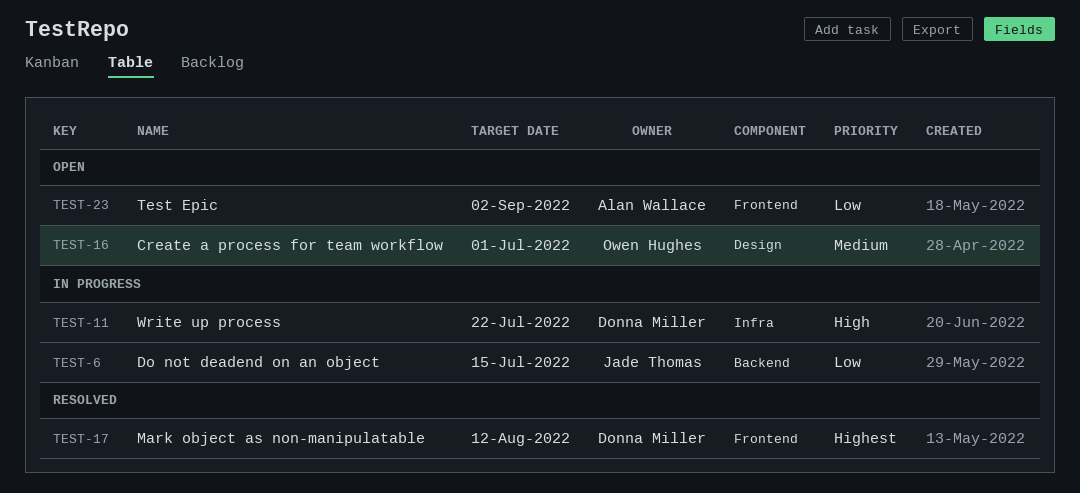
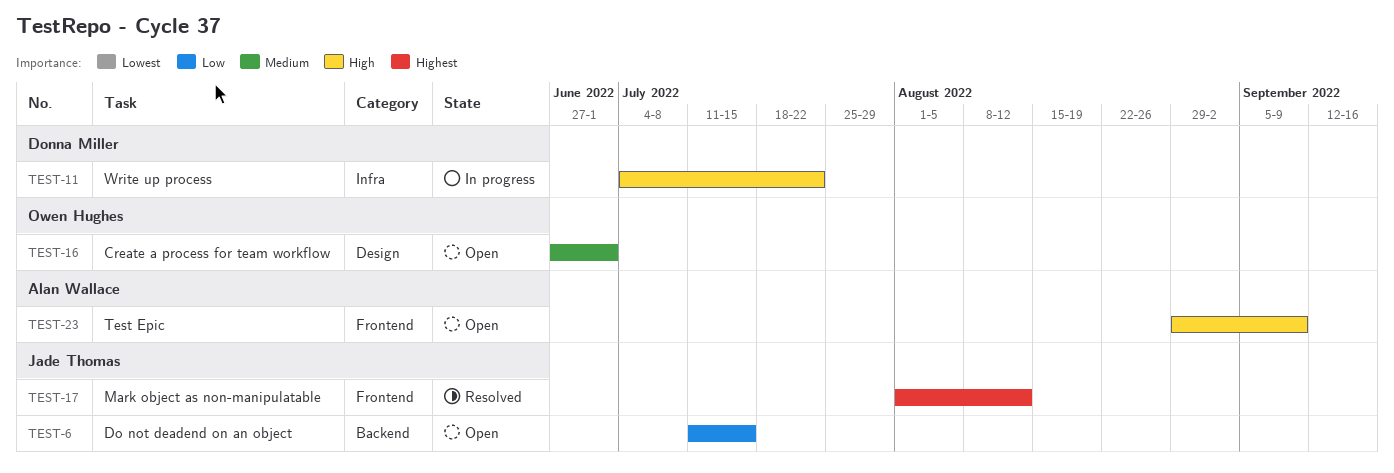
TEST-6, status: In progress -> Open
TEST-17, owner: Donna Miller -> Jade Thomas
TEST-23, priority: Low -> High
TEST-23, due: Sep 2 -> Sep 9

